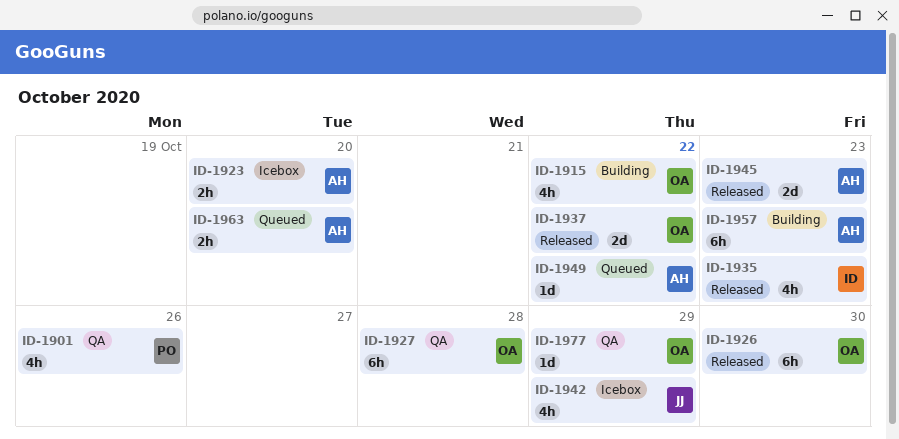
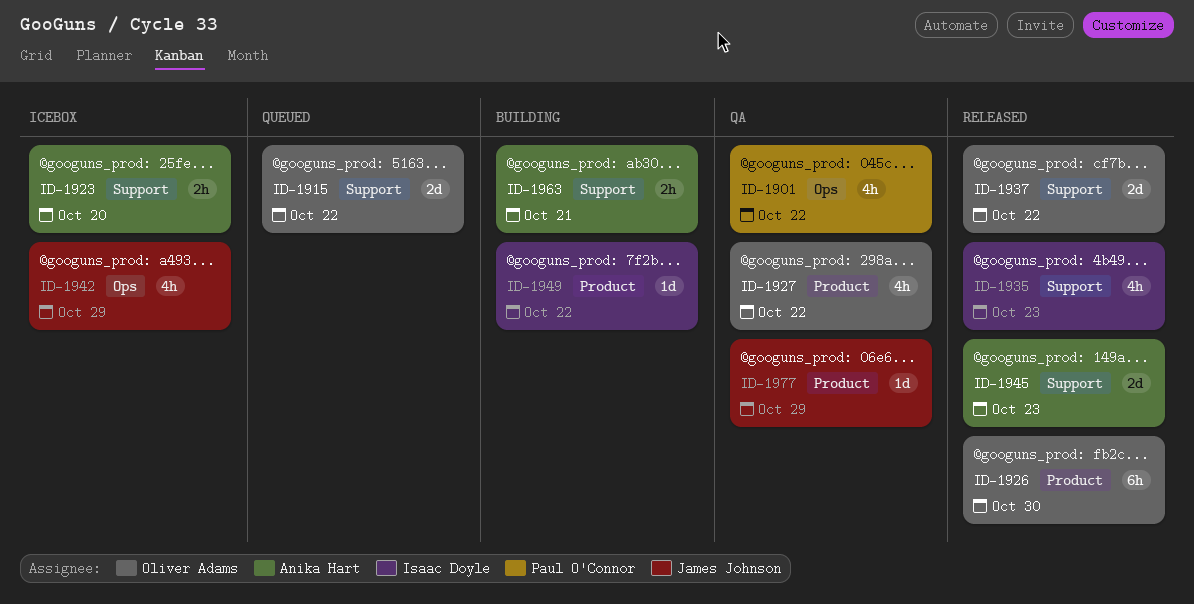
ID-1901, due: Oct 26 -> Oct 22
ID-1915, status: Building -> Queued
ID-1915, estimate: 4h -> 2d
ID-1927, estimate: 6h -> 4h
ID-1927, due: Oct 28 -> Oct 22
ID-1949, status: Queued -> Building
ID-1949, owner: Anika Hart -> Isaac Doyle
ID-1957: present -> none
ID-1963, status: Queued -> Building
ID-1963, due: Oct 20 -> Oct 21
ID-1977, owner: Oliver Adams -> James Johnson

